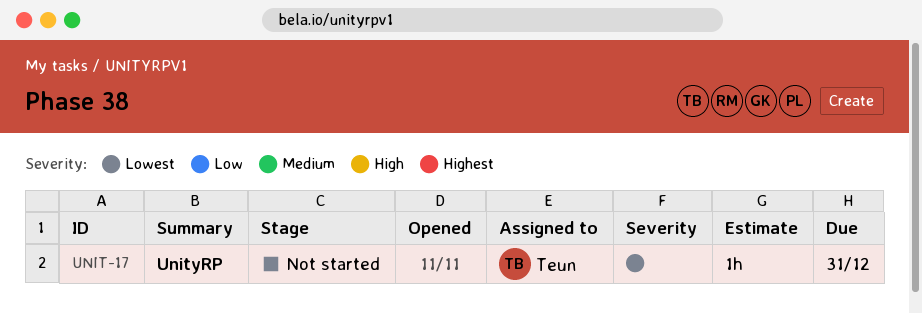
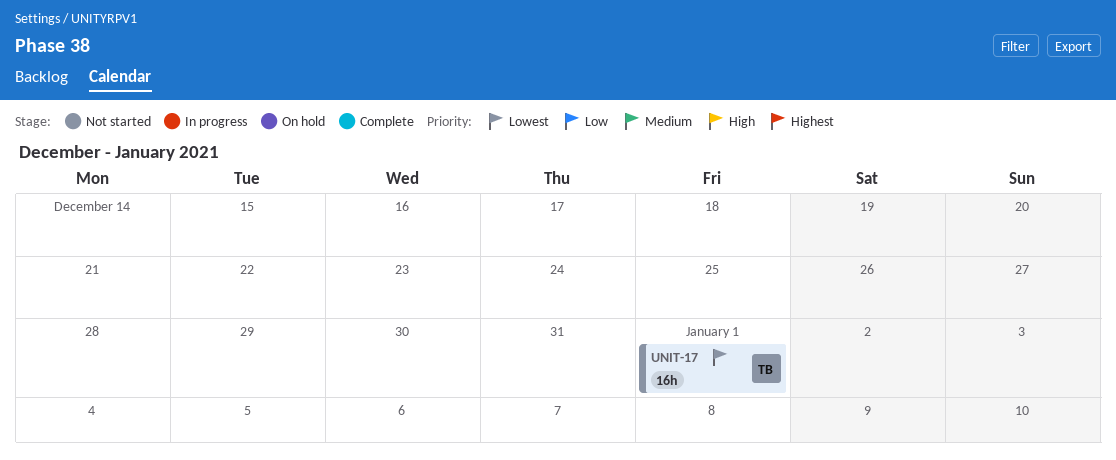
UNIT-17, estimate: 1h -> 16h
UNIT-17, due: Dec 31 -> Jan 1

